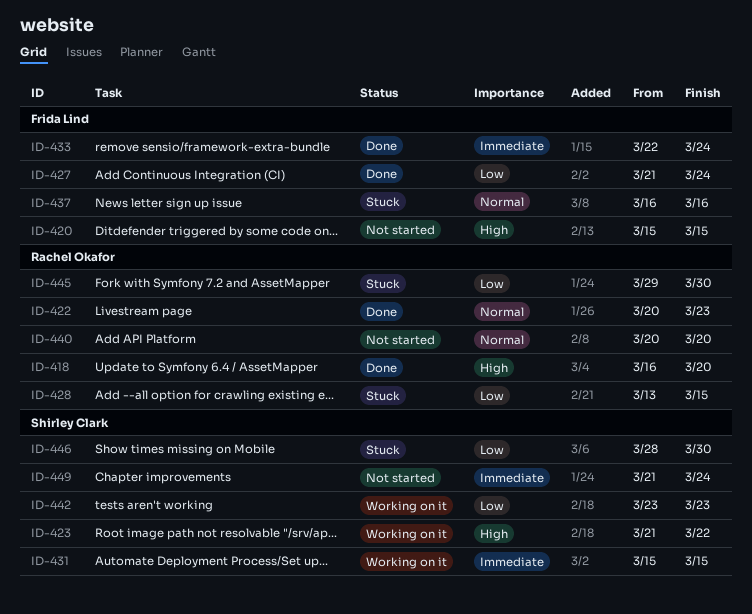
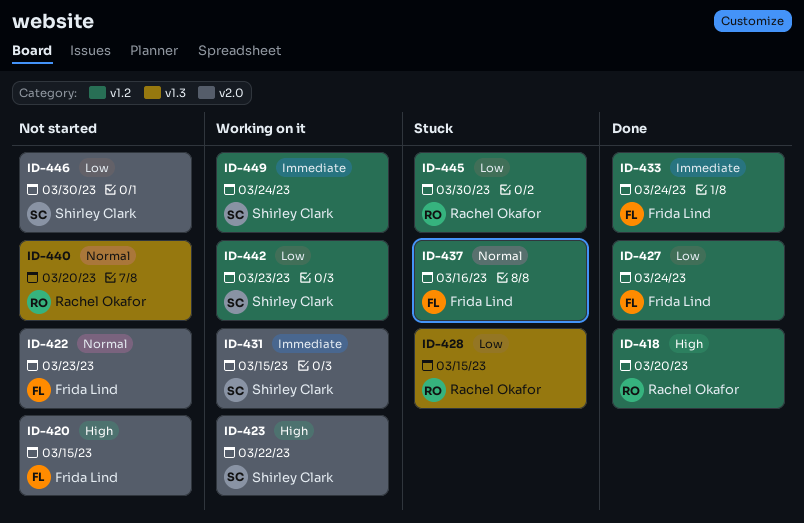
ID-422, status: Done -> Not started
ID-422, owner: Rachel Okafor -> Frida Lind
ID-446, status: Stuck -> Not started
ID-449, status: Not started -> Working on it

